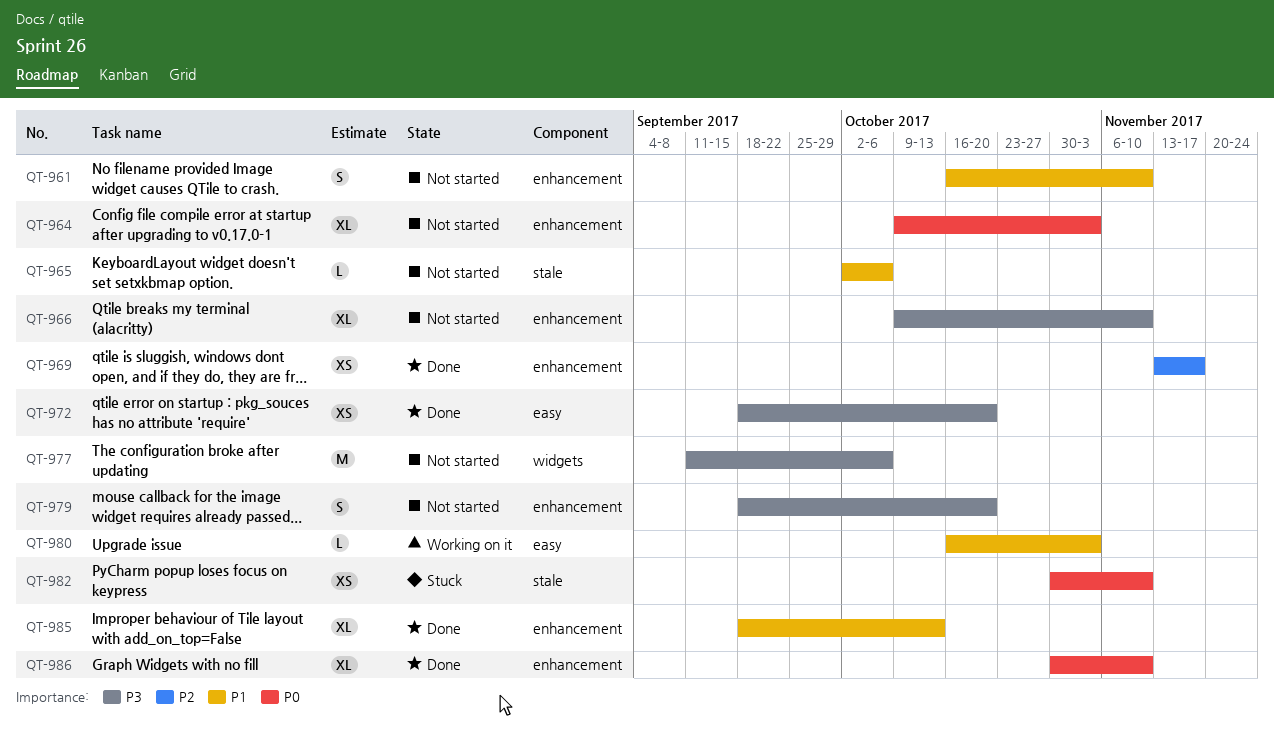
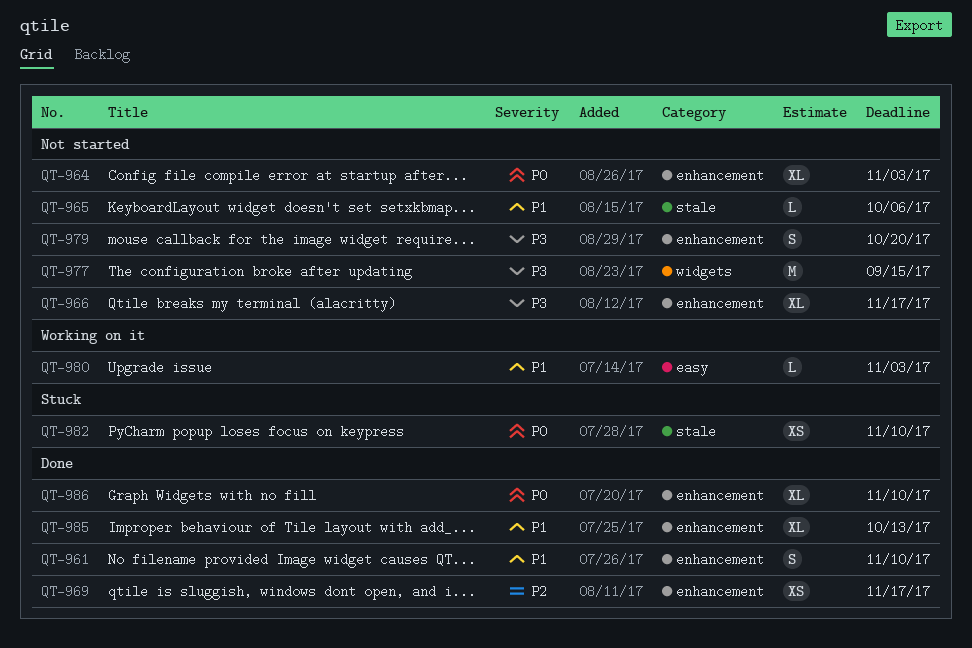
QT-961, status: Not started -> Done
QT-966, due: Nov 10 -> Nov 17
QT-972: present -> none
QT-977, due: Oct 6 -> Sep 15

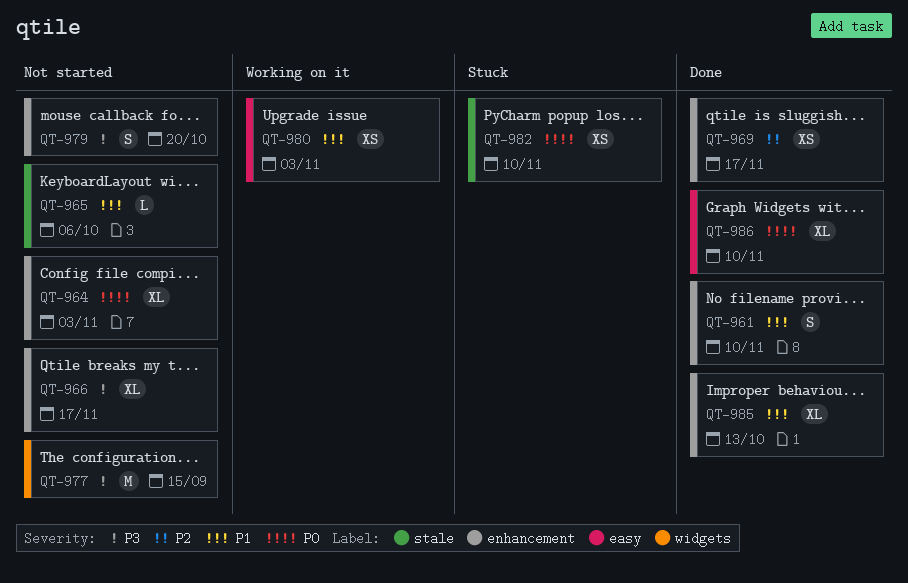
QT-980, estimate: L -> XS
QT-986, label: enhancement -> easy

